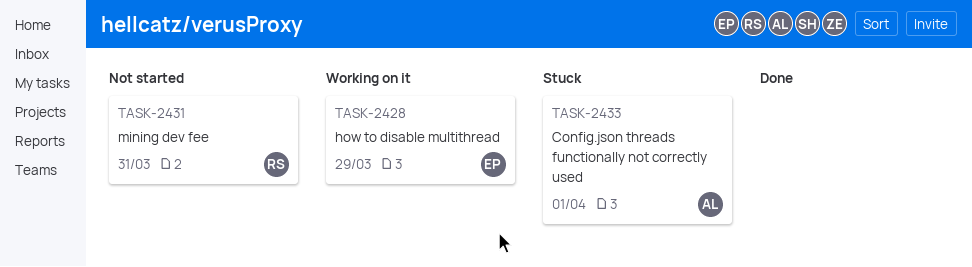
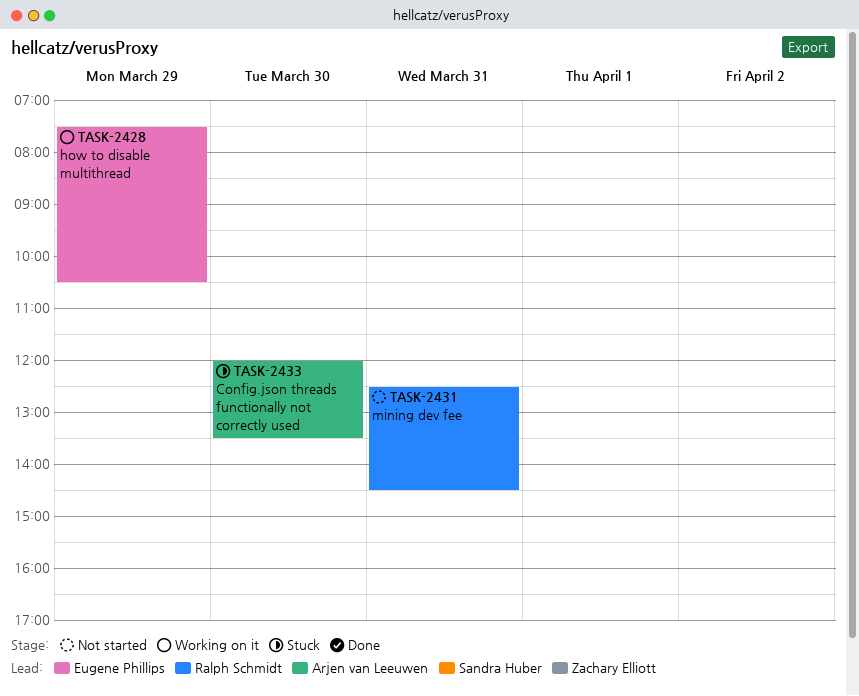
TASK-2433, day: Apr 1 -> Mar 30

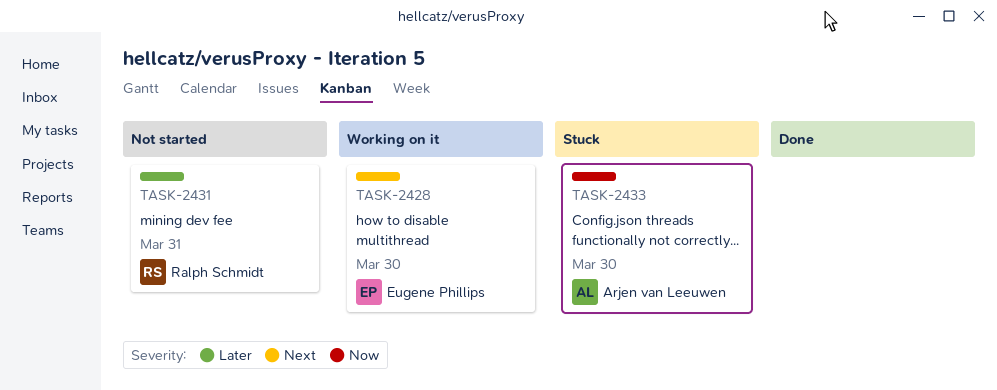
TASK-2428, day: Mar 29 -> Mar 30

